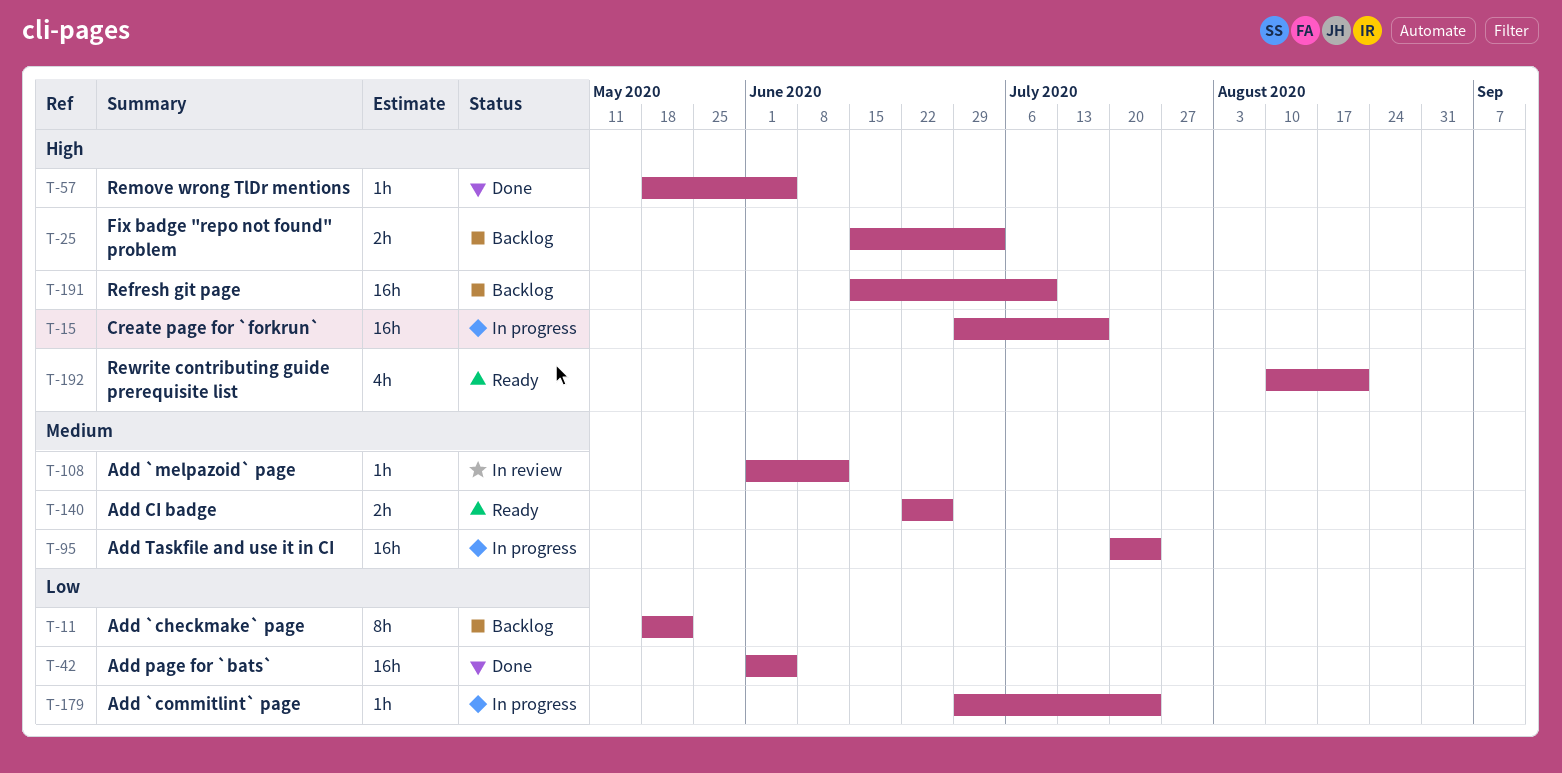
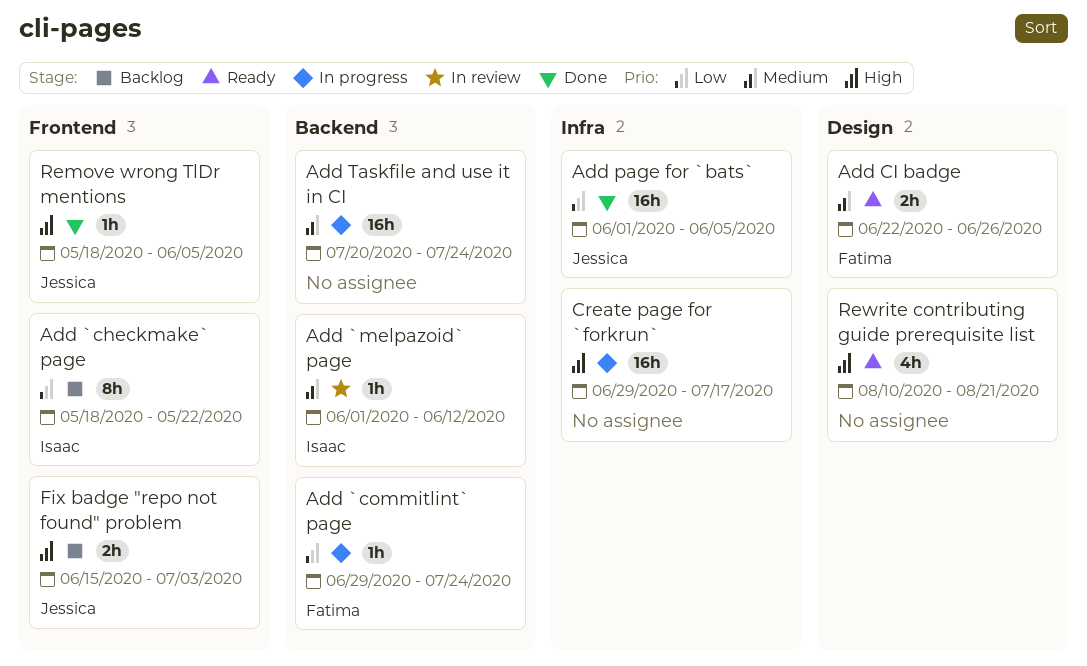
Refresh git page: present -> none

